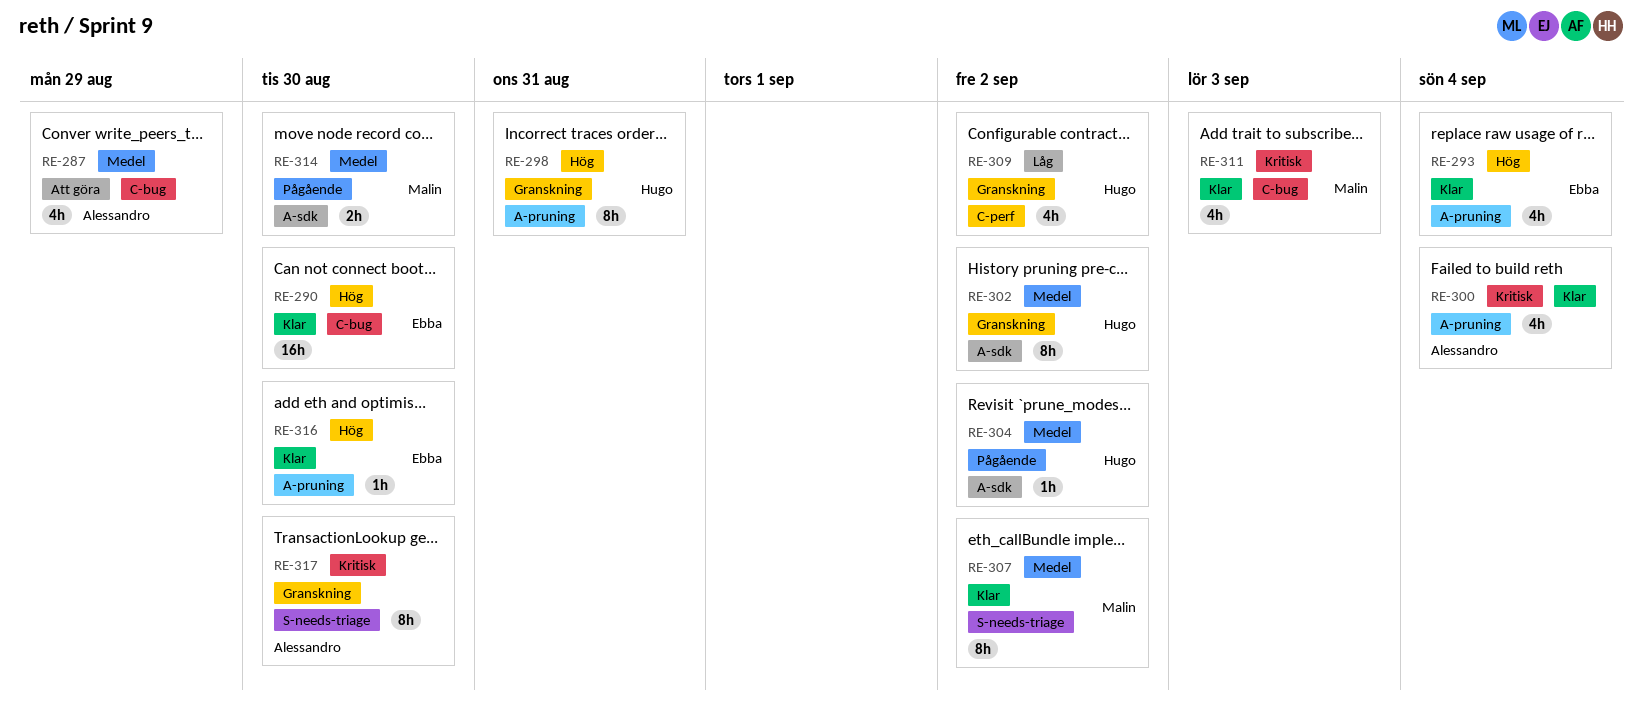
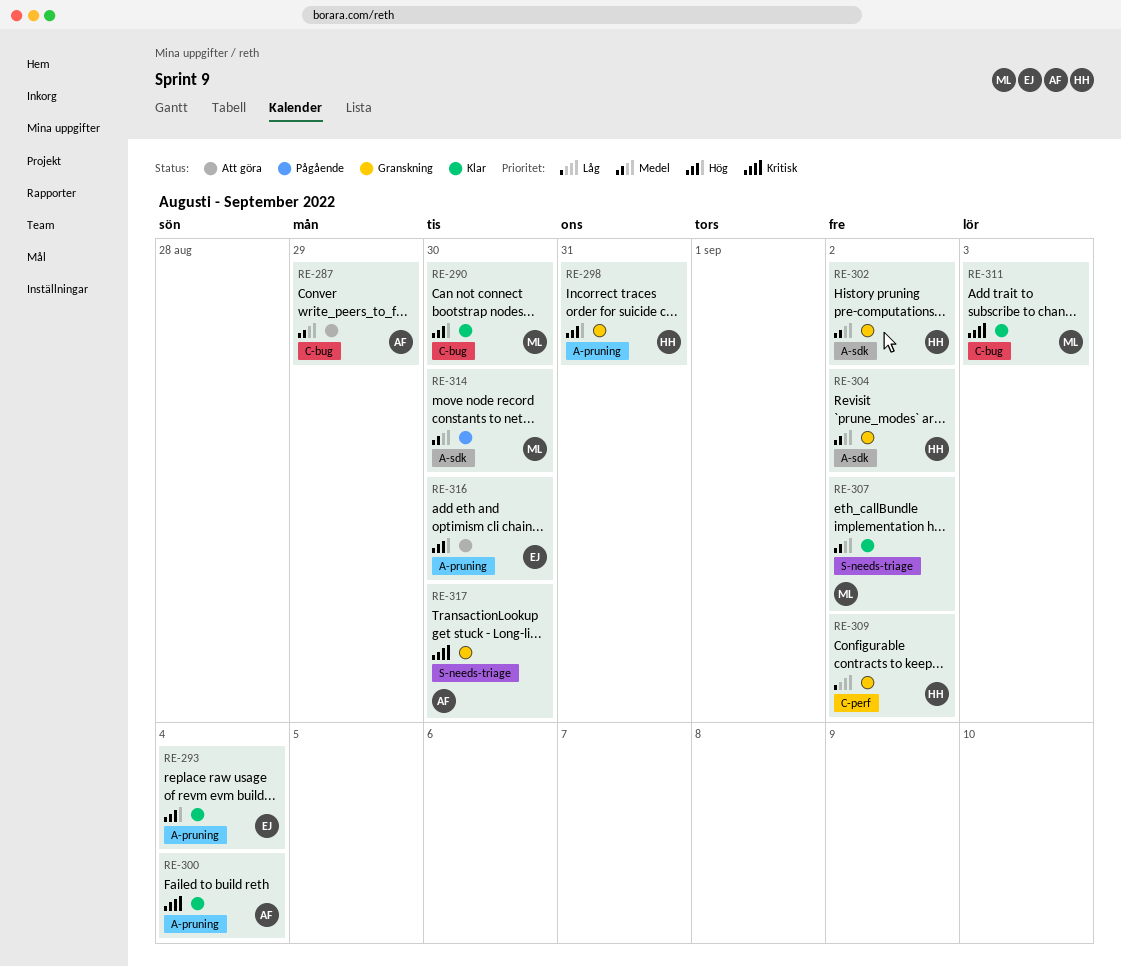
RE-290, owner: Ebba -> Malin
RE-304, status: Pågående -> Granskning
RE-316, status: Klar -> Att göra

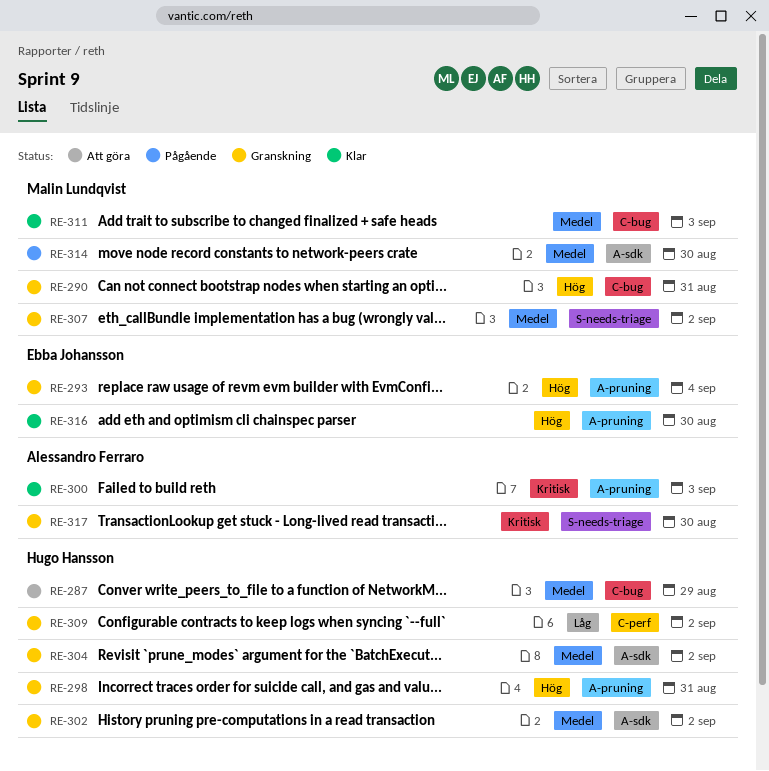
RE-287, owner: Alessandro Ferraro -> Hugo Hansson
RE-290, status: Klar -> Granskning
RE-290, due: Aug 30 -> Aug 31
RE-293, status: Klar -> Granskning
RE-300, due: Sep 4 -> Sep 3
RE-307, status: Klar -> Granskning
RE-311, priority: Kritisk -> Medel
RE-316, status: Att göra -> Klar

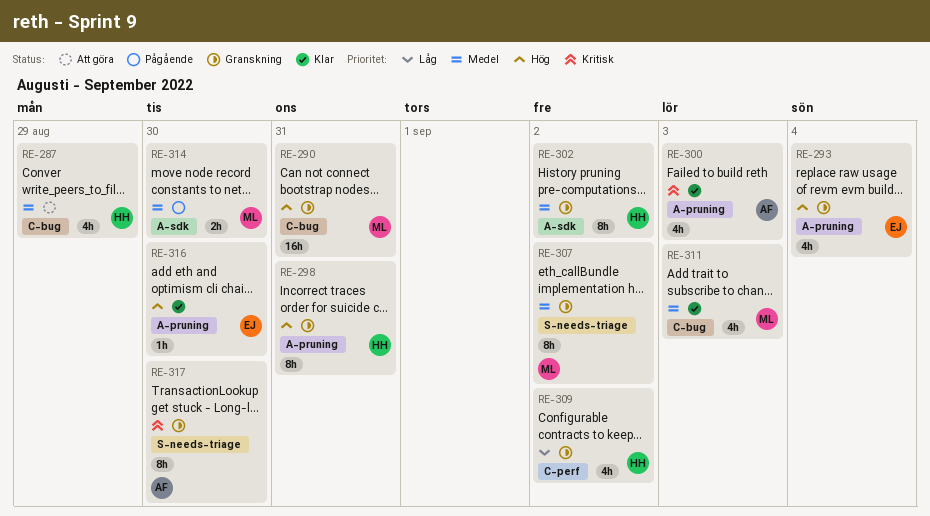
RE-304: present -> none

